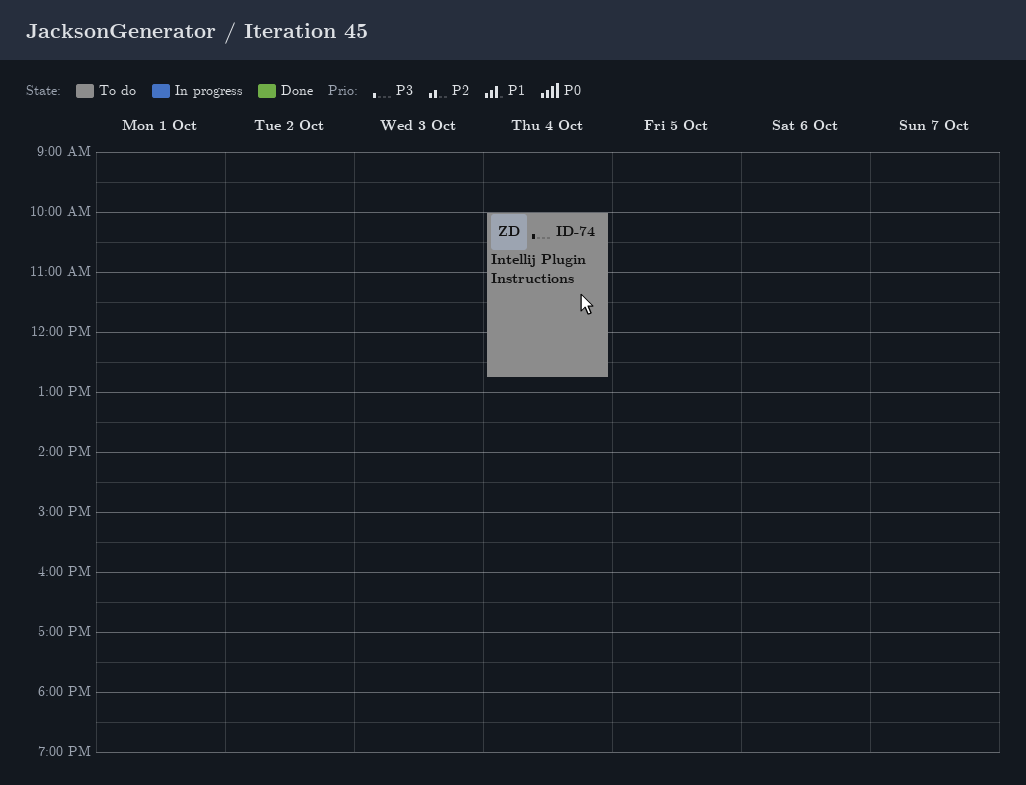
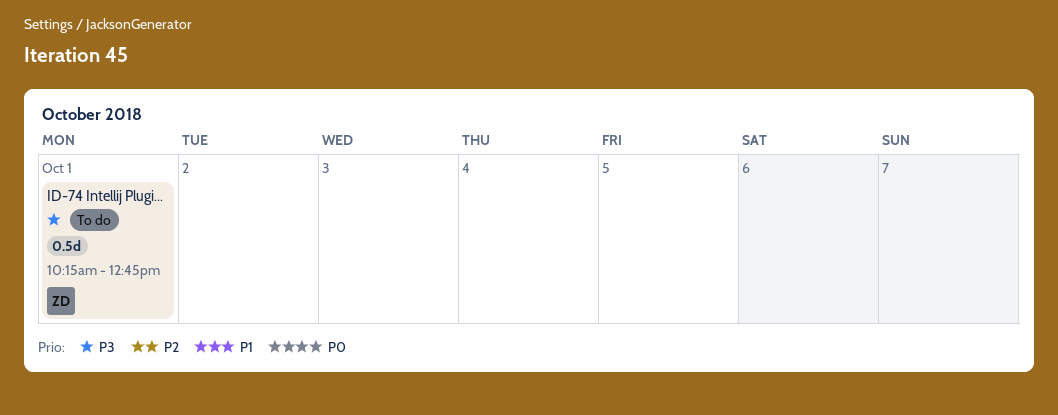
ID-74, day: Oct 4 -> Oct 1
ID-74, begins: 10:00 -> 10:15

